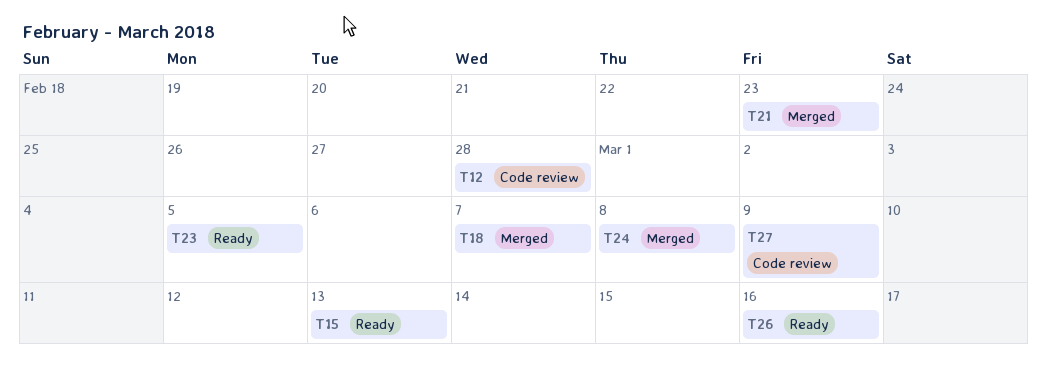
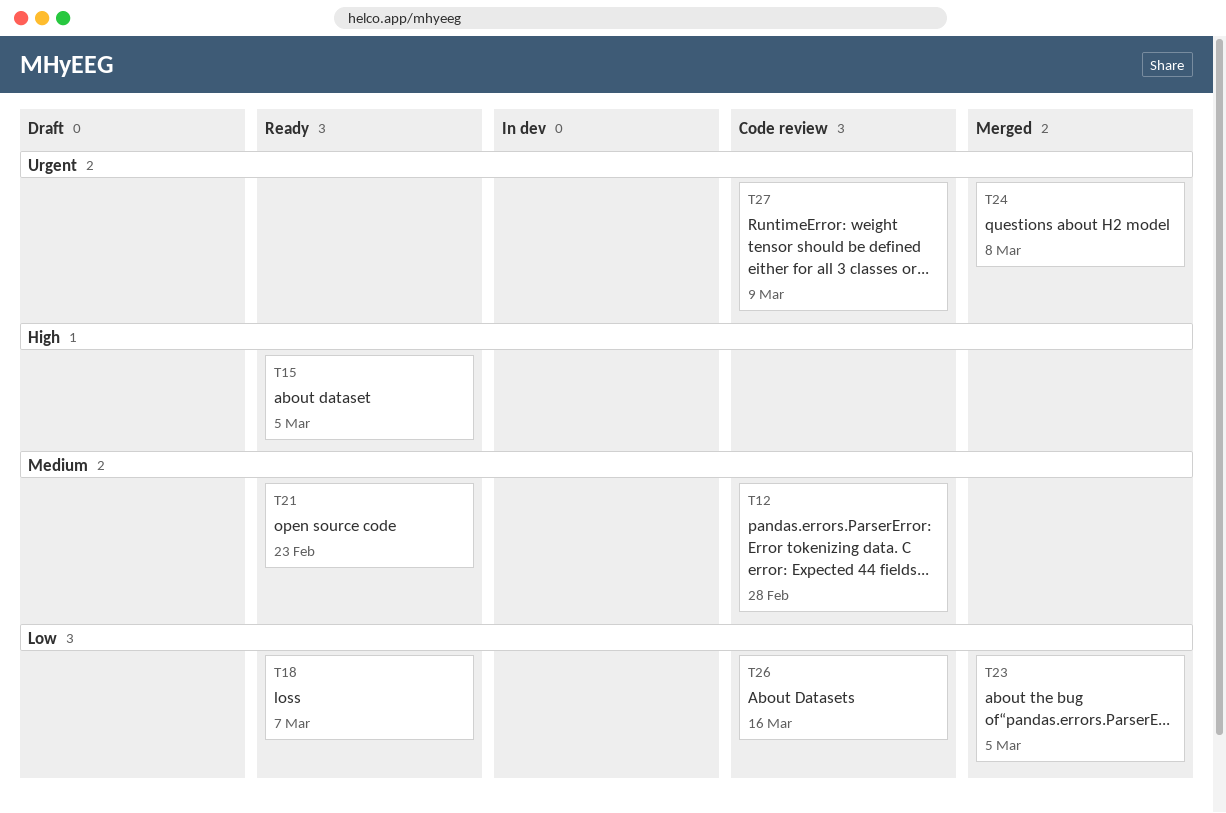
T15, due: Mar 13 -> Mar 5
T18, status: Merged -> Ready
T21, status: Merged -> Ready
T23, status: Ready -> Merged
T26, status: Ready -> Code review

